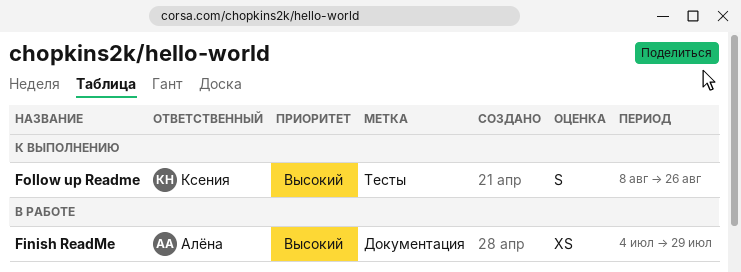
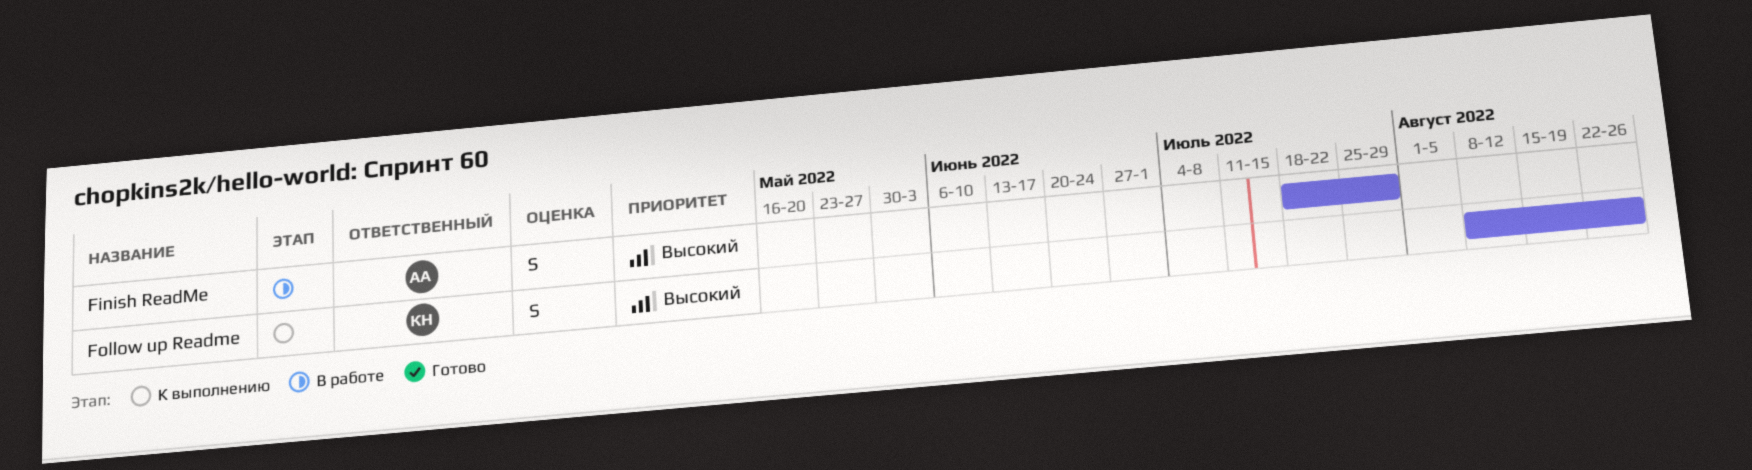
Finish ReadMe, estimate: XS -> S
Finish ReadMe, start: Jul 4 -> Jul 18

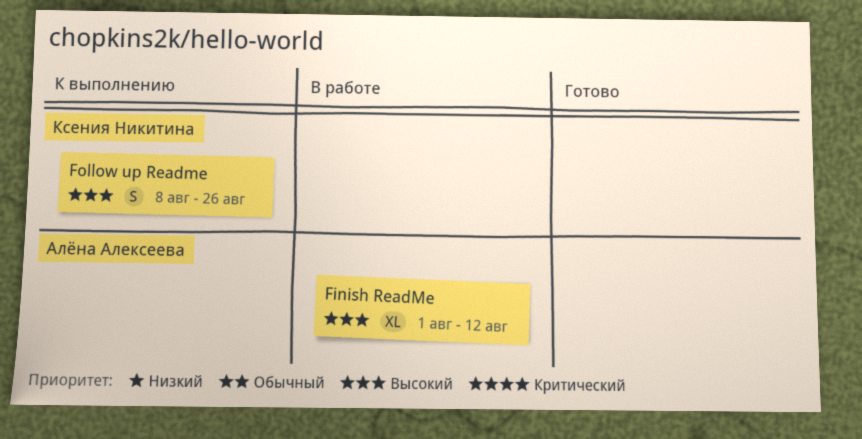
Finish ReadMe, estimate: S -> XL
Finish ReadMe, start: Jul 18 -> Aug 1
Finish ReadMe, due: Jul 29 -> Aug 12

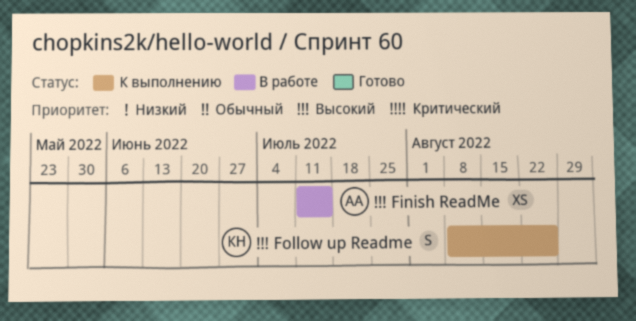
Finish ReadMe, estimate: XL -> XS
Finish ReadMe, start: Aug 1 -> Jul 11
Finish ReadMe, due: Aug 12 -> Jul 15

